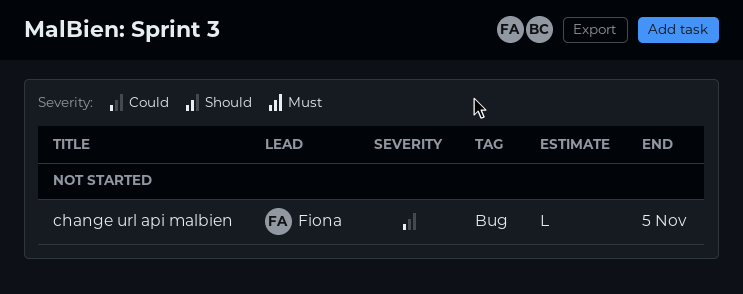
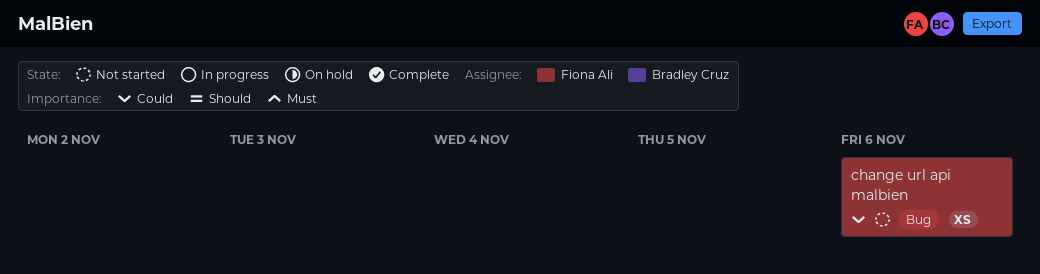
change url api malbien, estimate: L -> XS
change url api malbien, due: Nov 5 -> Nov 6

